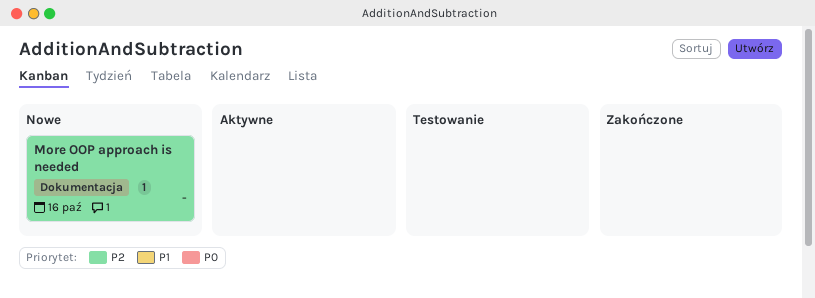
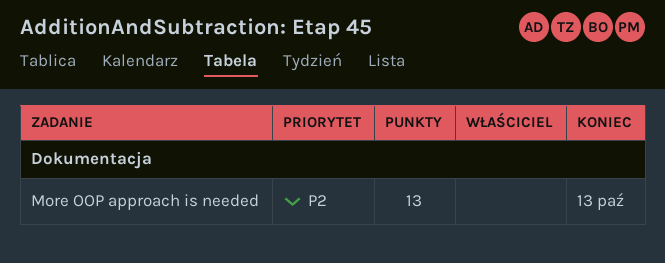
More OOP approach is needed, estimate: 1 -> 13
More OOP approach is needed, due: Oct 16 -> Oct 13

